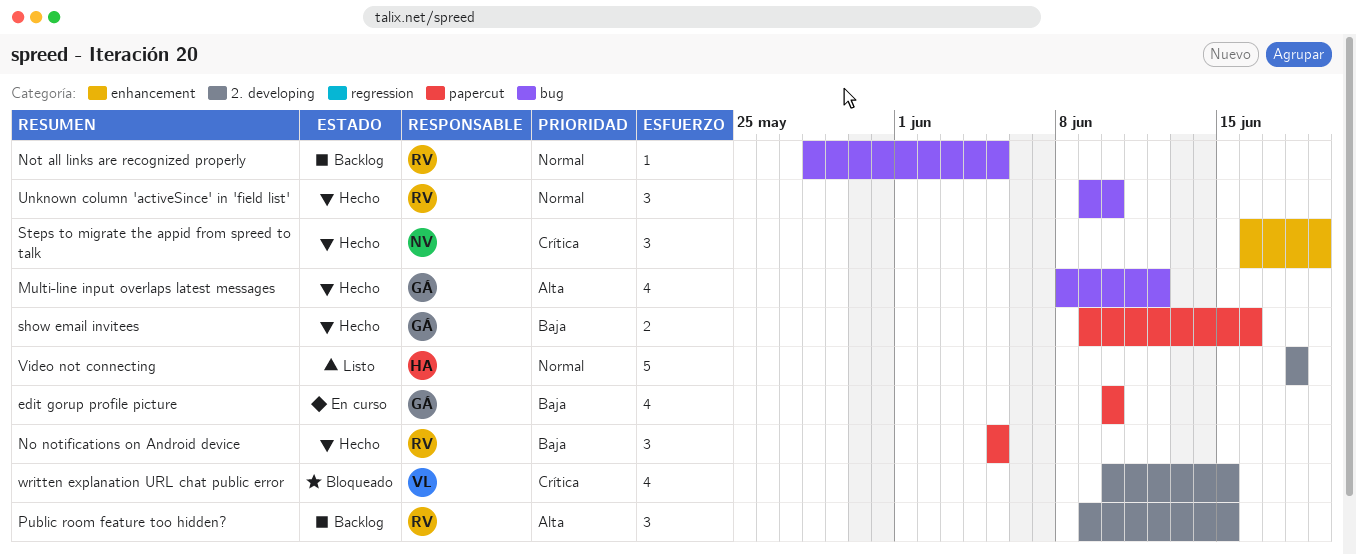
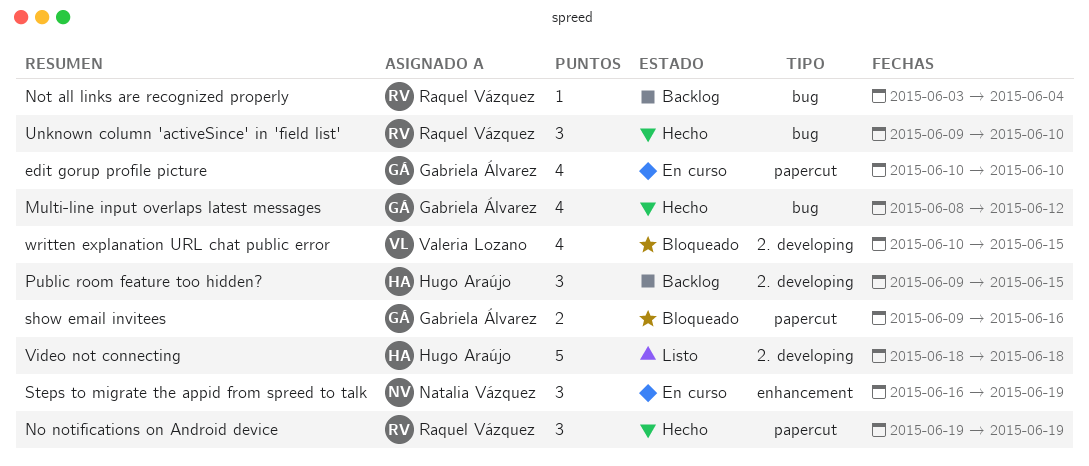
No notifications on Android device, start: Jun 5 -> Jun 19
No notifications on Android device, due: Jun 5 -> Jun 19
Not all links are recognized properly, start: May 28 -> Jun 3
Not all links are recognized properly, due: Jun 5 -> Jun 4
Public room feature too hidden?, owner: Raquel Vázquez -> Hugo Araújo
show email invitees, status: Hecho -> Bloqueado
Steps to migrate the appid from spreed to talk, status: Hecho -> En curso

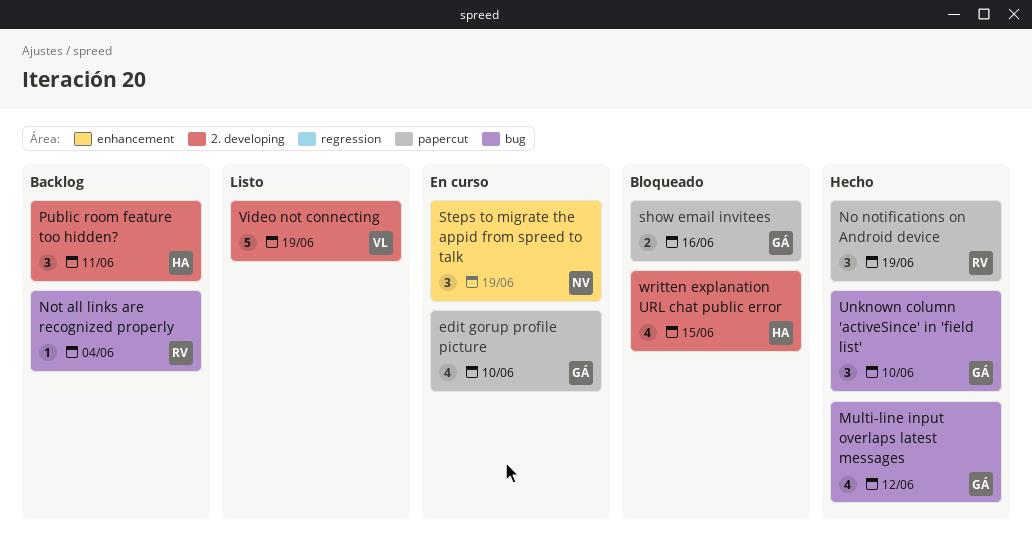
Public room feature too hidden?, due: Jun 15 -> Jun 11
Unknown column 'activeSince' in 'field list', owner: Raquel Vázquez -> Gabriela Álvarez
Video not connecting, owner: Hugo Araújo -> Valeria Lozano
Video not connecting, due: Jun 18 -> Jun 19
written explanation URL chat public error, owner: Valeria Lozano -> Hugo Araújo

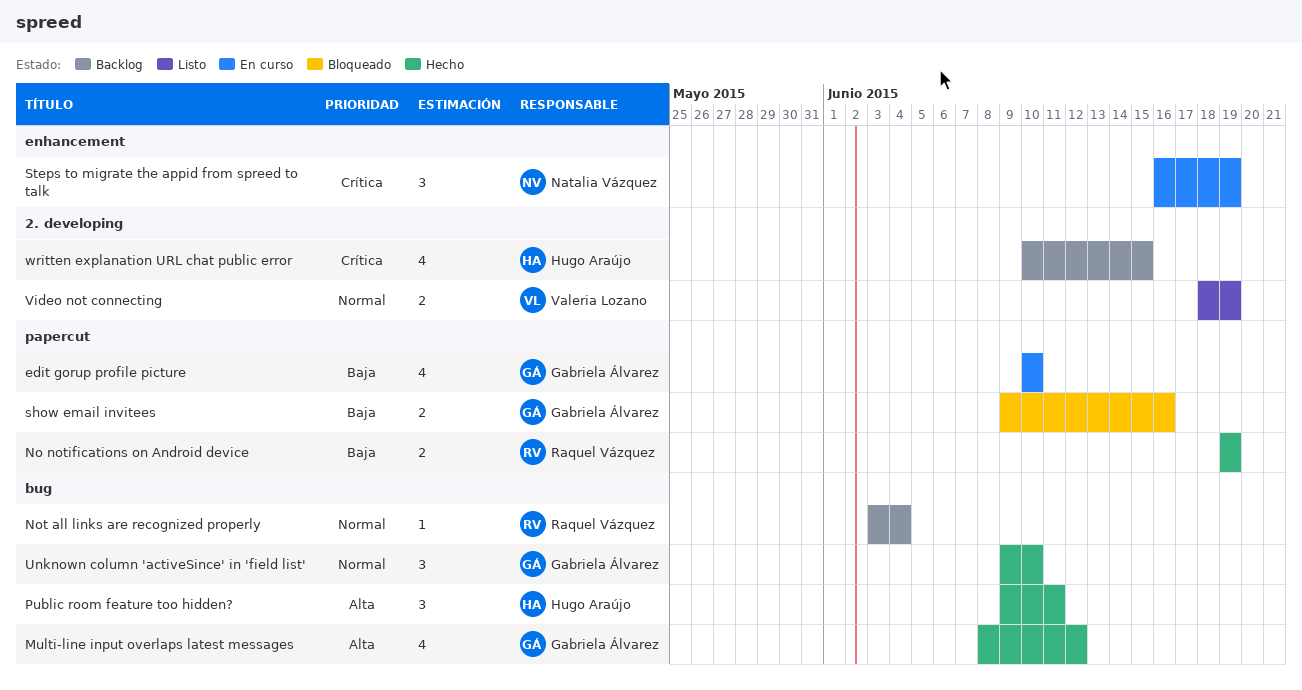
No notifications on Android device, estimate: 3 -> 2
Public room feature too hidden?, status: Backlog -> Hecho
Public room feature too hidden?, label: 2. developing -> bug
Video not connecting, estimate: 5 -> 2
written explanation URL chat public error, status: Bloqueado -> Backlog

